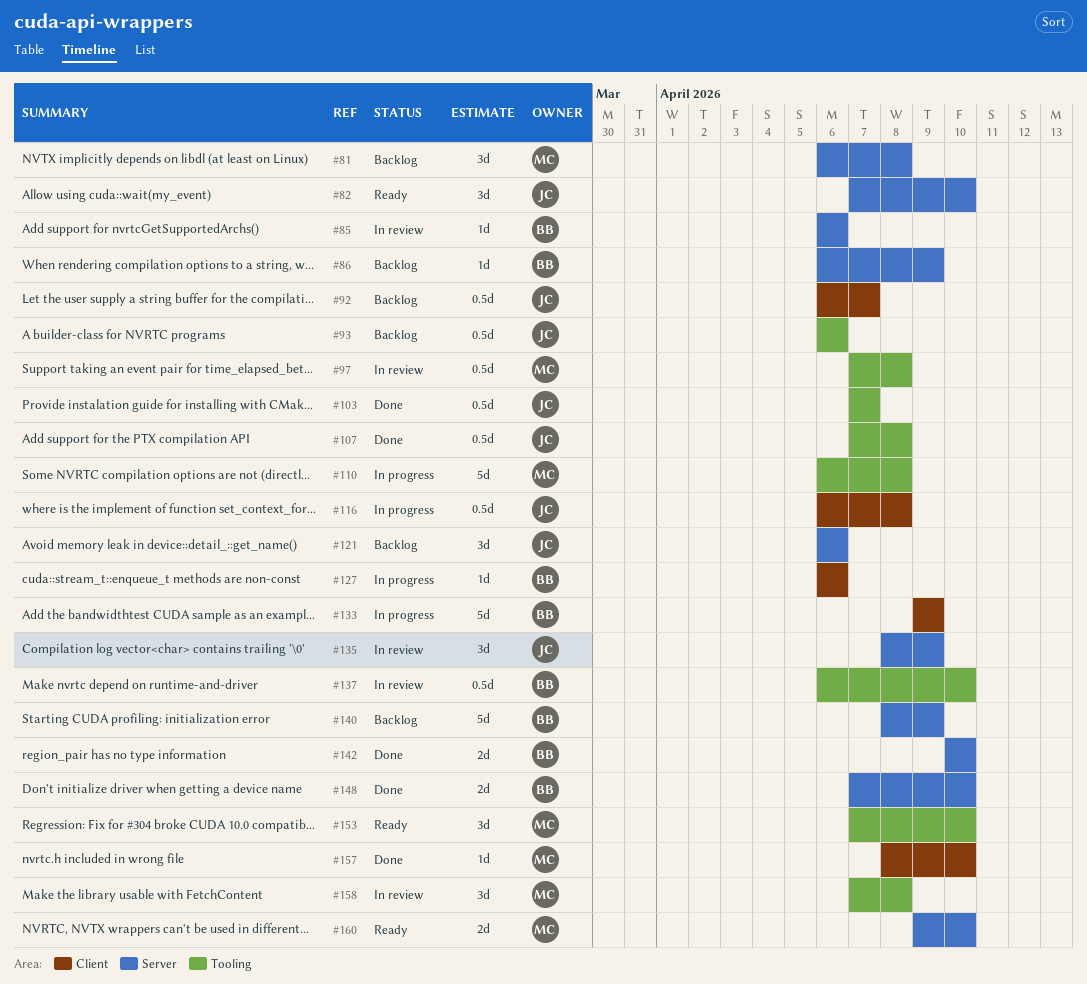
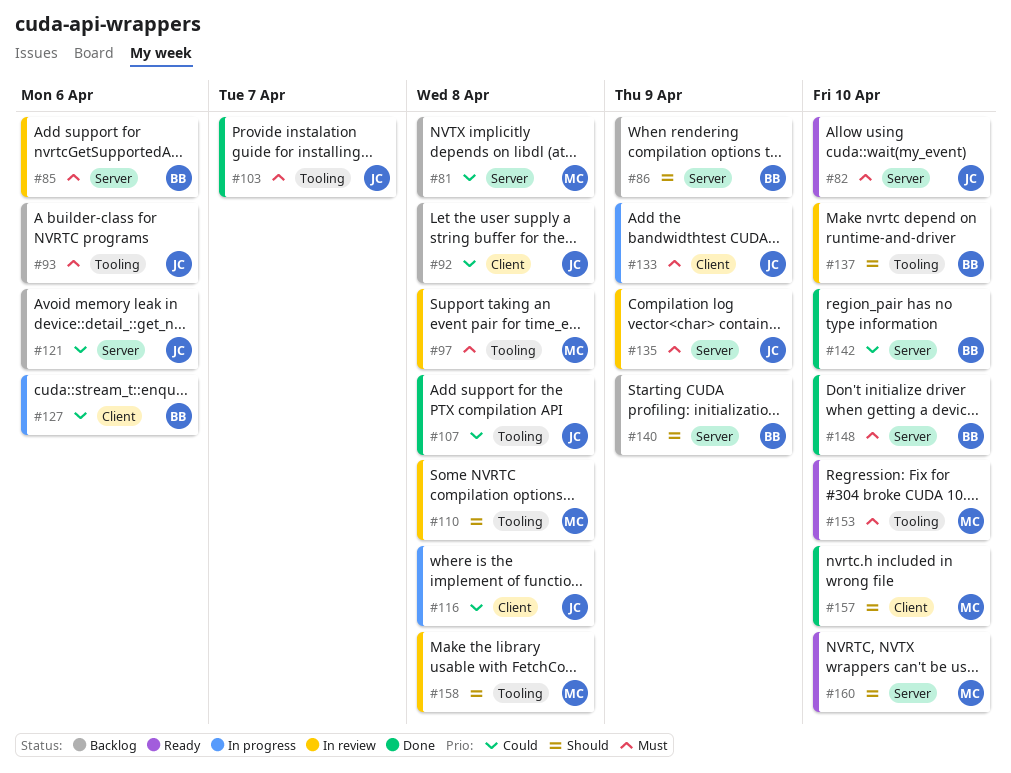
#92, due: Apr 7 -> Apr 8
#110, status: In progress -> In review
#133, owner: BB -> JC

